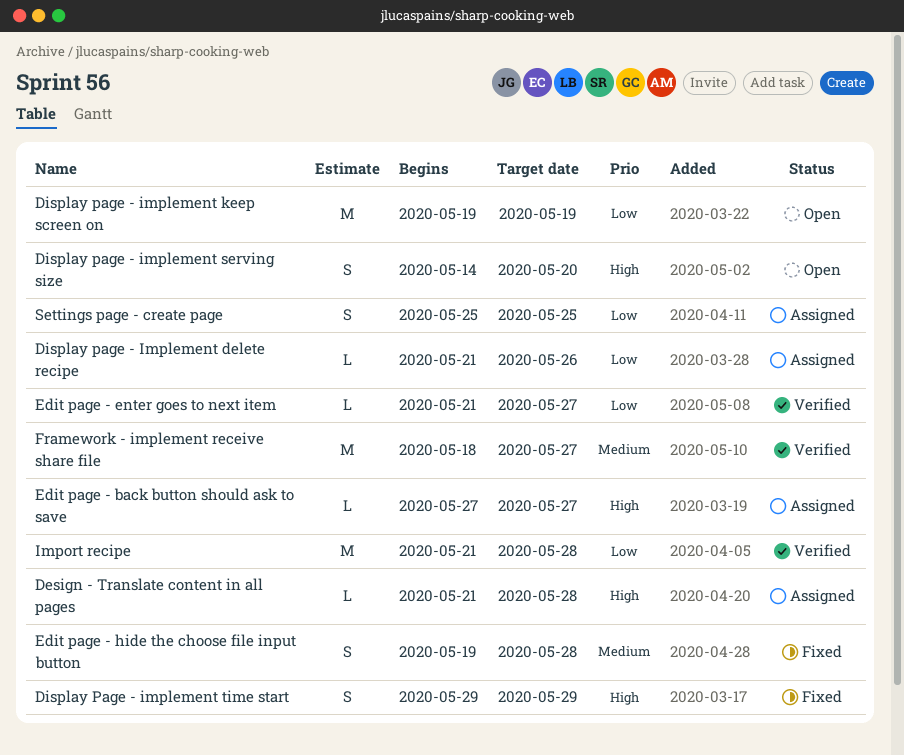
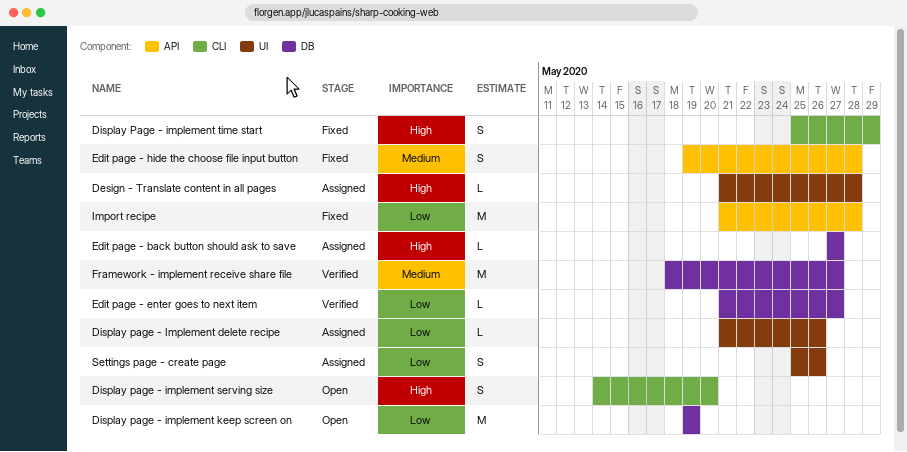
Display Page - implement time start, start: May 29 -> May 25
Import recipe, status: Verified -> Fixed
Settings page - create page, due: May 25 -> May 26

